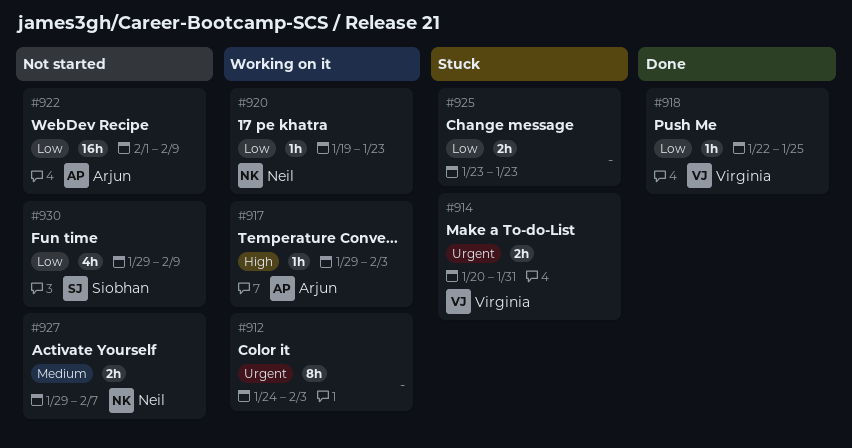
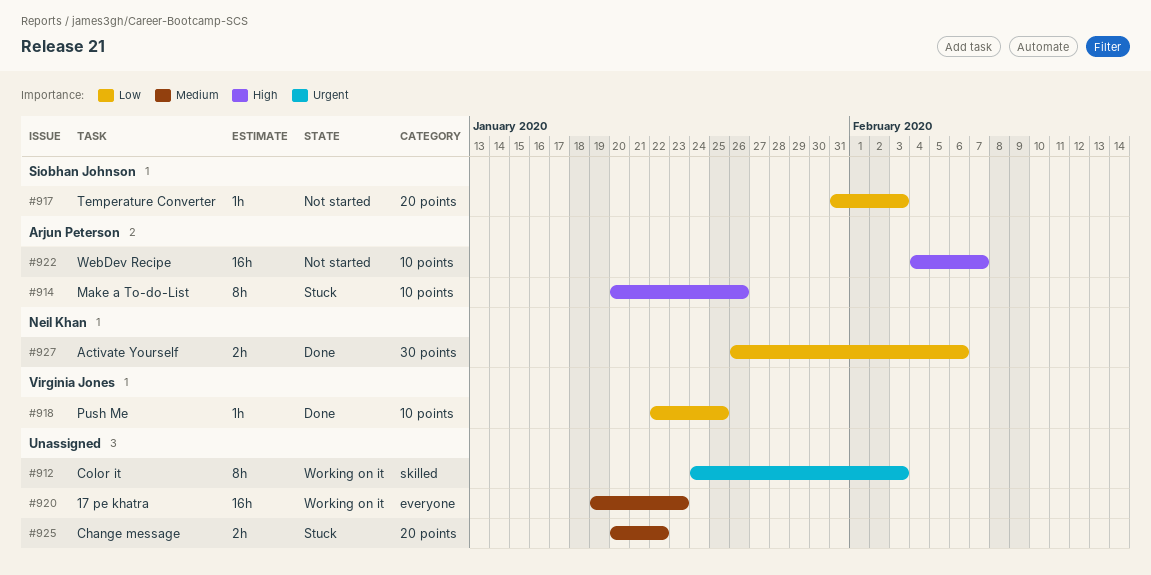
#914, owner: Virginia Jones -> Arjun Peterson
#914, priority: Urgent -> High
#914, estimate: 2h -> 8h
#914, due: Jan 31 -> Jan 26
#917, status: Working on it -> Not started
#917, owner: Arjun Peterson -> Siobhan Johnson
#917, priority: High -> Low
#917, start: Jan 29 -> Jan 31
#920, owner: Neil Khan -> none
#920, priority: Low -> Medium
#920, estimate: 1h -> 16h
#922, priority: Low -> High
#922, start: Feb 1 -> Feb 4
#922, due: Feb 9 -> Feb 7
#925, priority: Low -> Medium
#925, start: Jan 23 -> Jan 20
#925, due: Jan 23 -> Jan 22
#927, status: Not started -> Done
#927, priority: Medium -> Low
#927, start: Jan 29 -> Jan 26
#927, due: Feb 7 -> Feb 6
#930: present -> none

